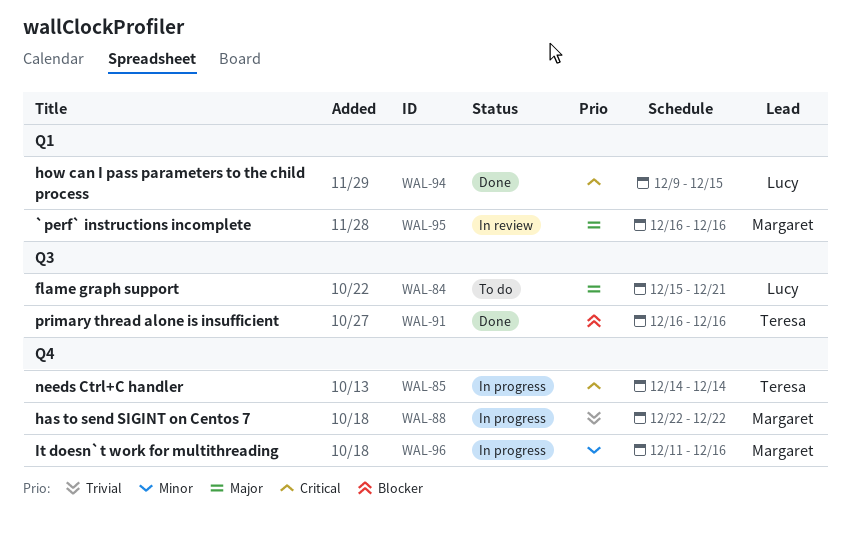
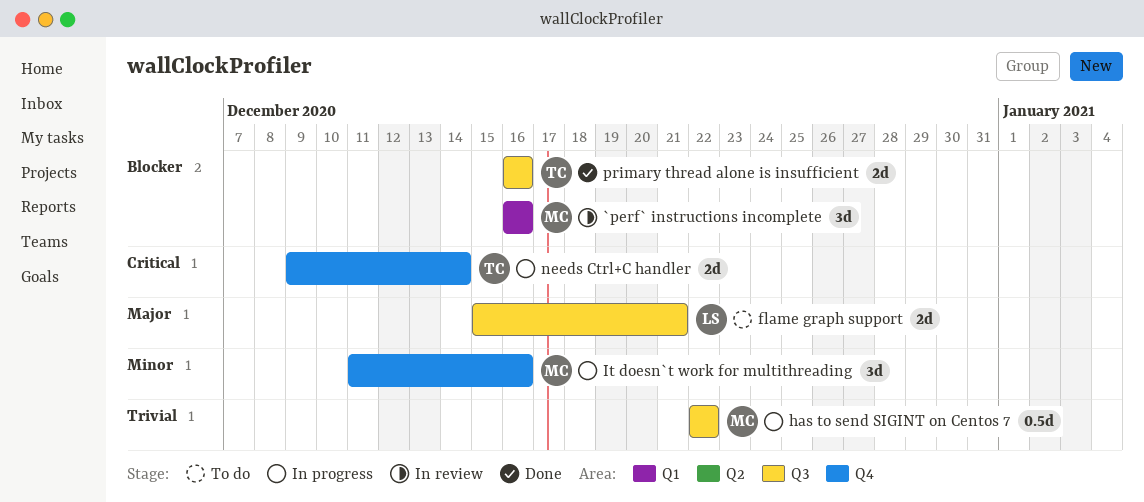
`perf` instructions incomplete, priority: Major -> Blocker
has to send SIGINT on Centos 7, label: Q4 -> Q3
how can I pass parameters to the child process: present -> none
needs Ctrl+C handler, start: Dec 14 -> Dec 9

